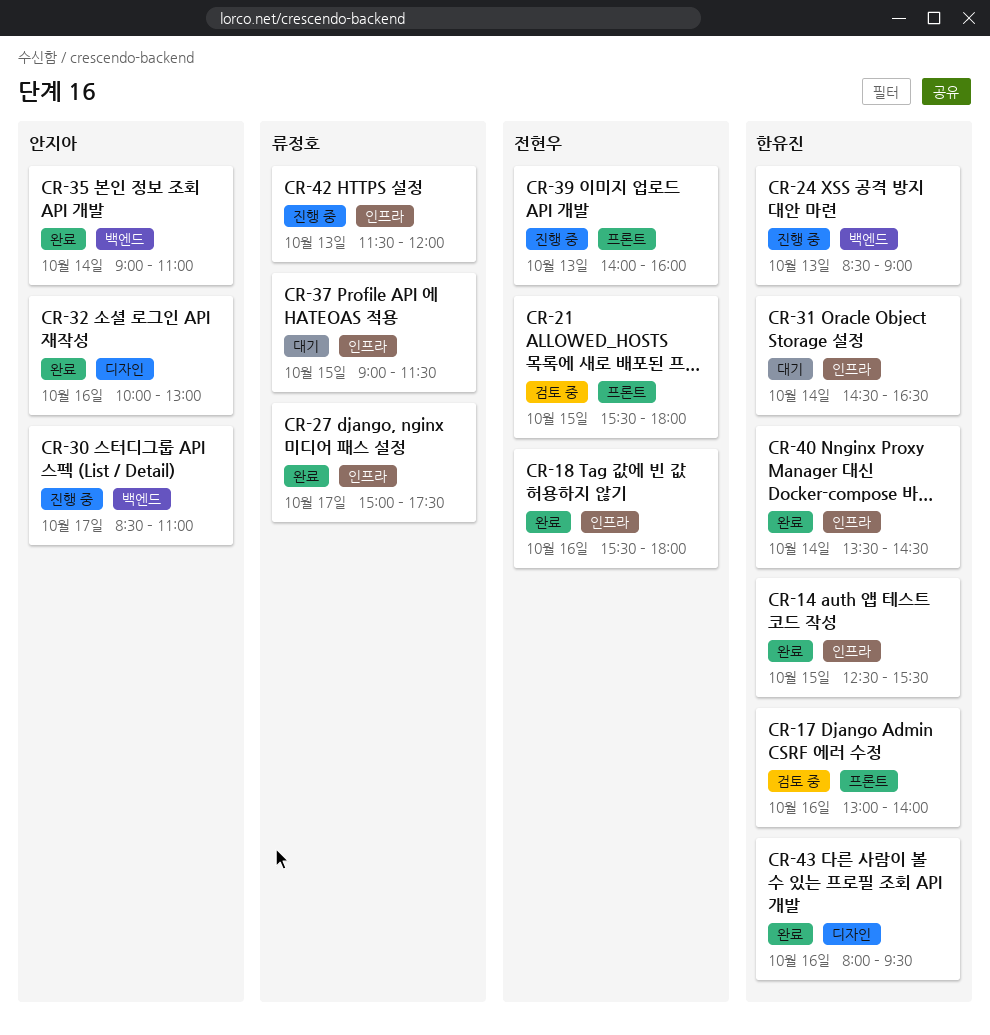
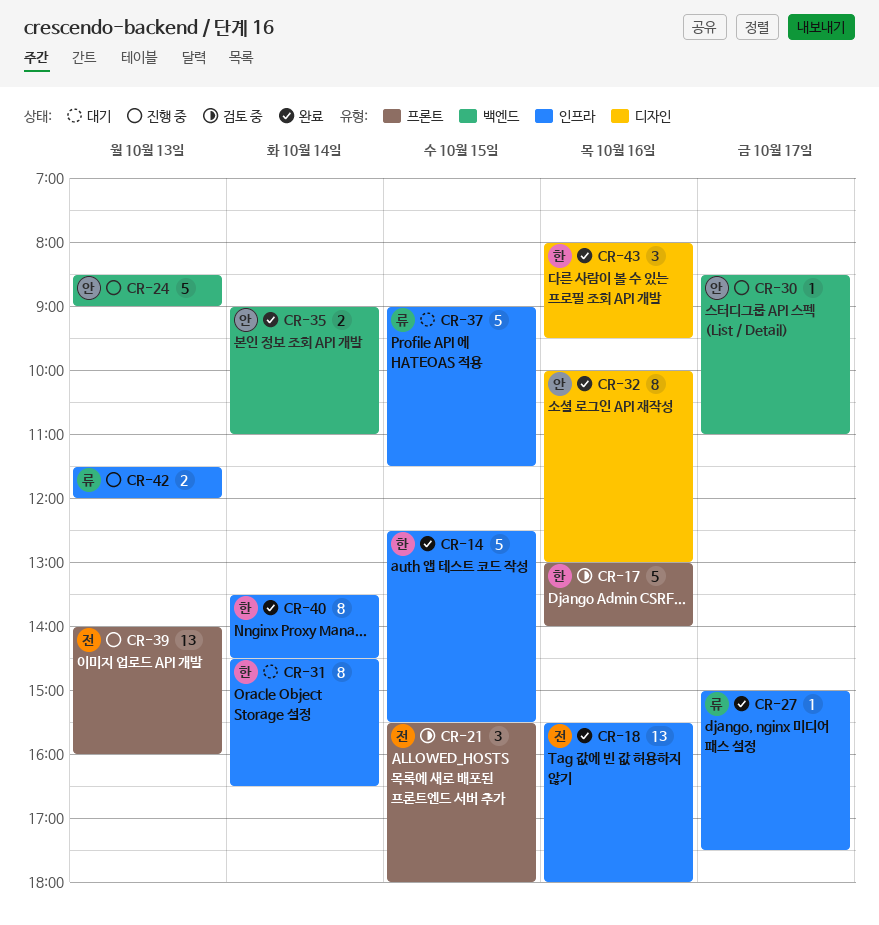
CR-24, owner: 한유진 -> 안지아

